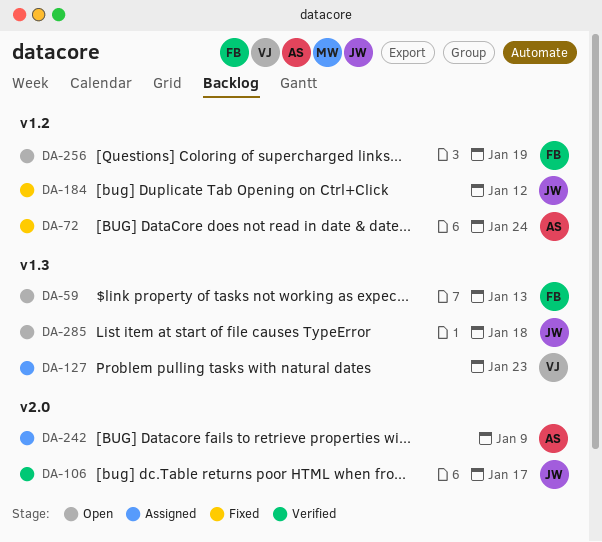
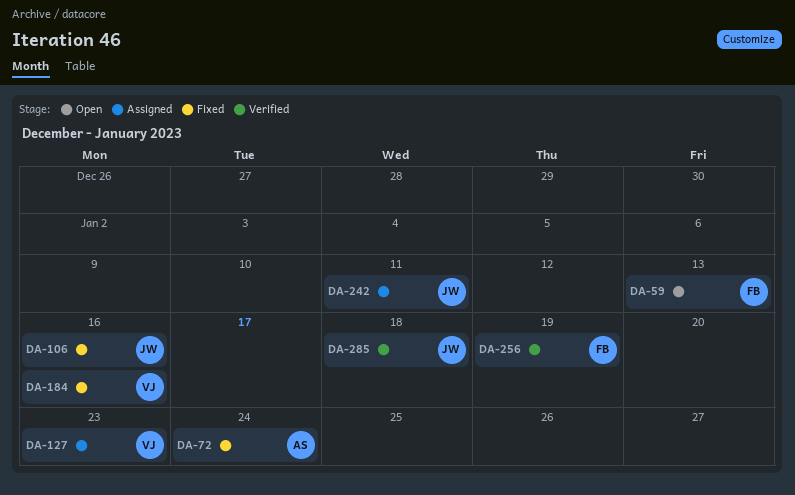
DA-106, status: Verified -> Fixed
DA-106, due: Jan 17 -> Jan 16
DA-184, owner: JW -> VJ
DA-184, due: Jan 12 -> Jan 16
DA-242, owner: AS -> JW
DA-242, due: Jan 9 -> Jan 11
DA-256, status: Open -> Verified
DA-285, status: Open -> Verified

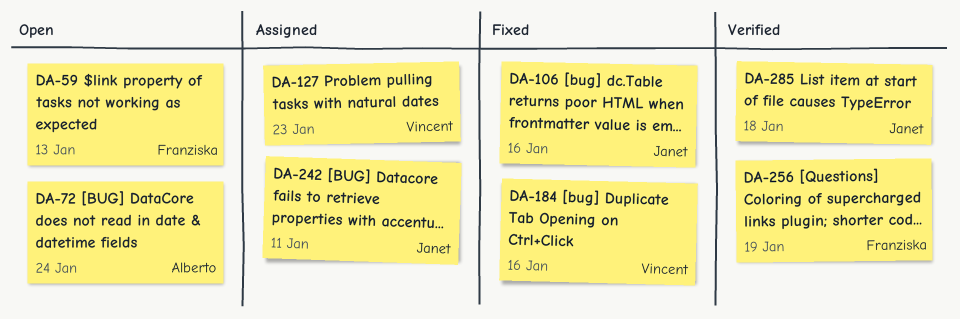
DA-72, status: Fixed -> Open

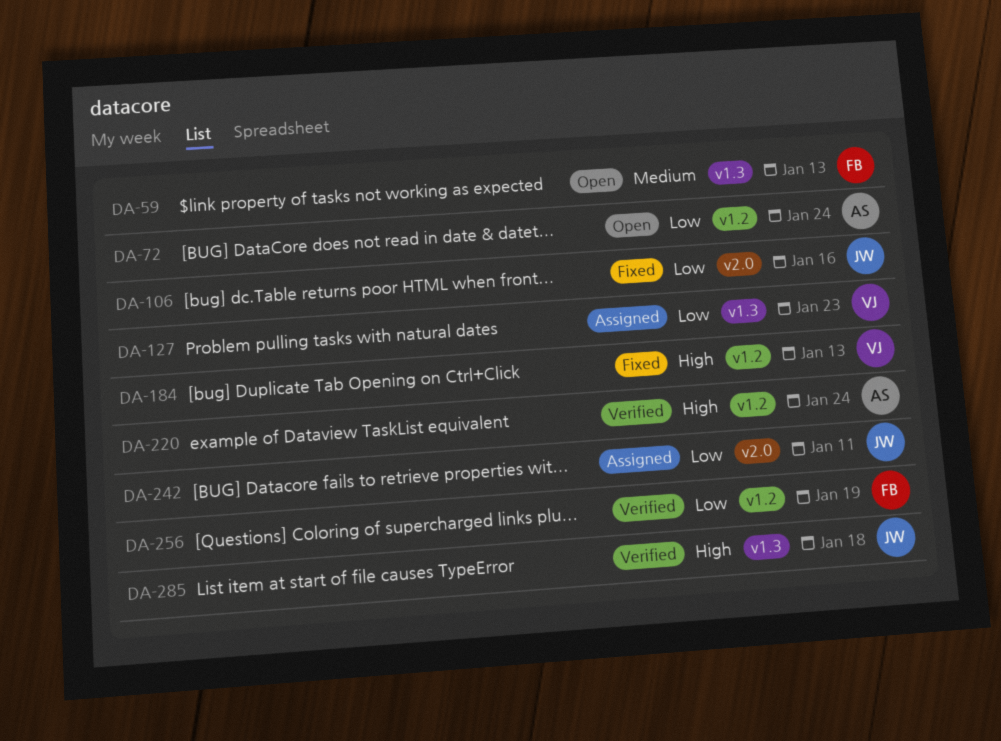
DA-184, due: Jan 16 -> Jan 13
DA-220: none -> present

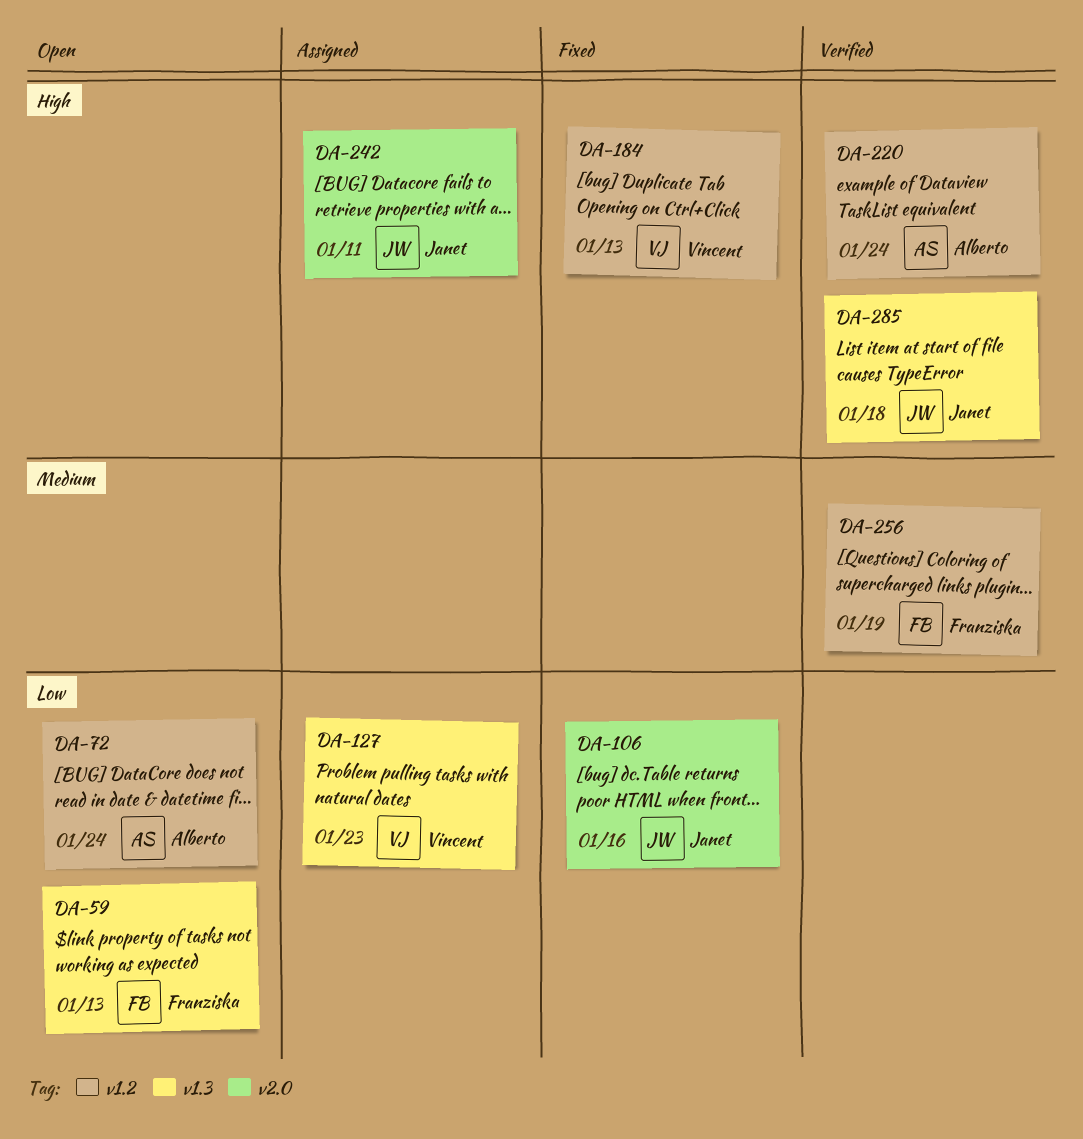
DA-59, priority: Medium -> Low
DA-242, priority: Low -> High
DA-256, priority: Low -> Medium

